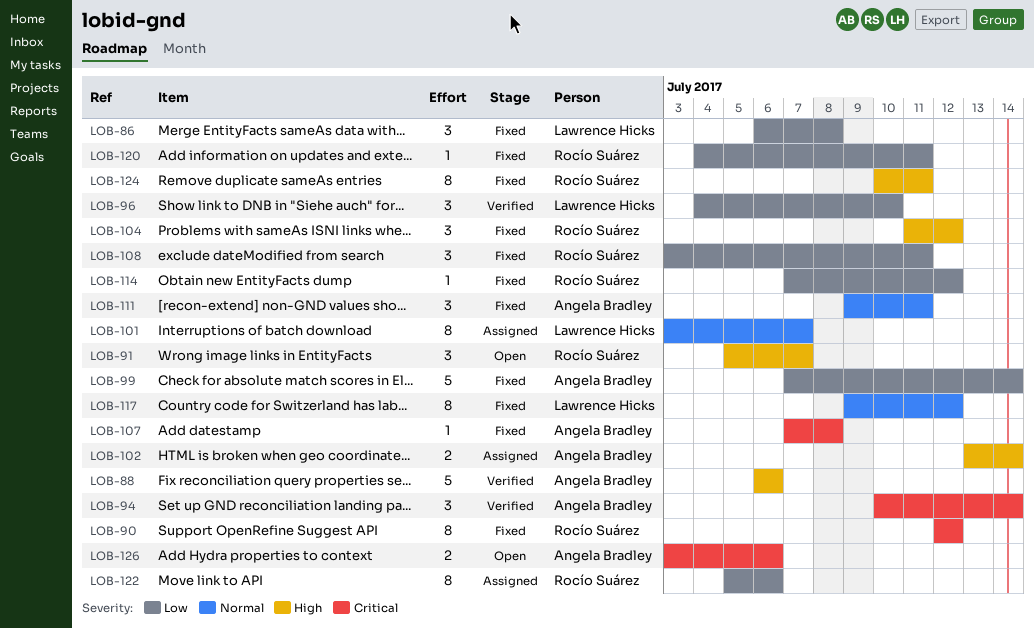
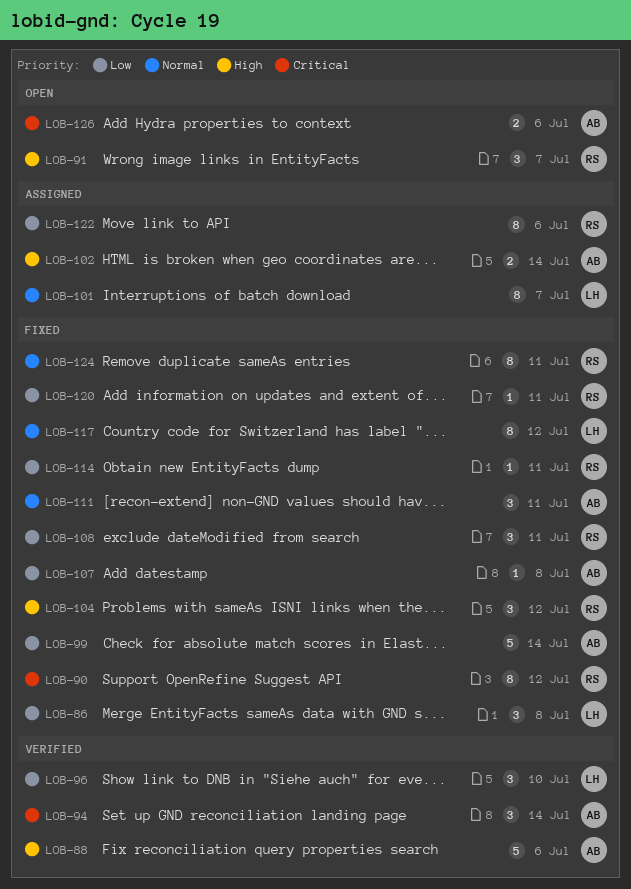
LOB-107, priority: Critical -> Low
LOB-114, due: Jul 12 -> Jul 11
LOB-124, priority: High -> Normal

